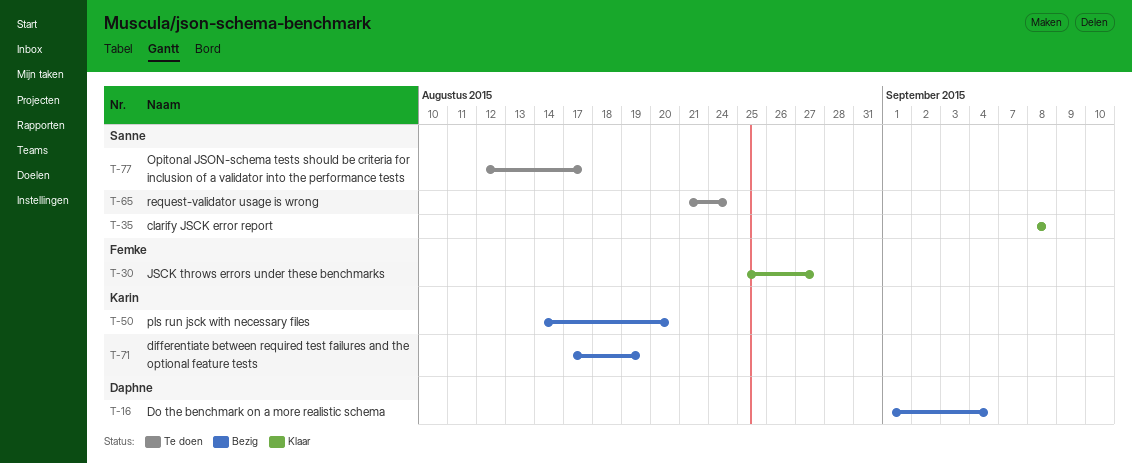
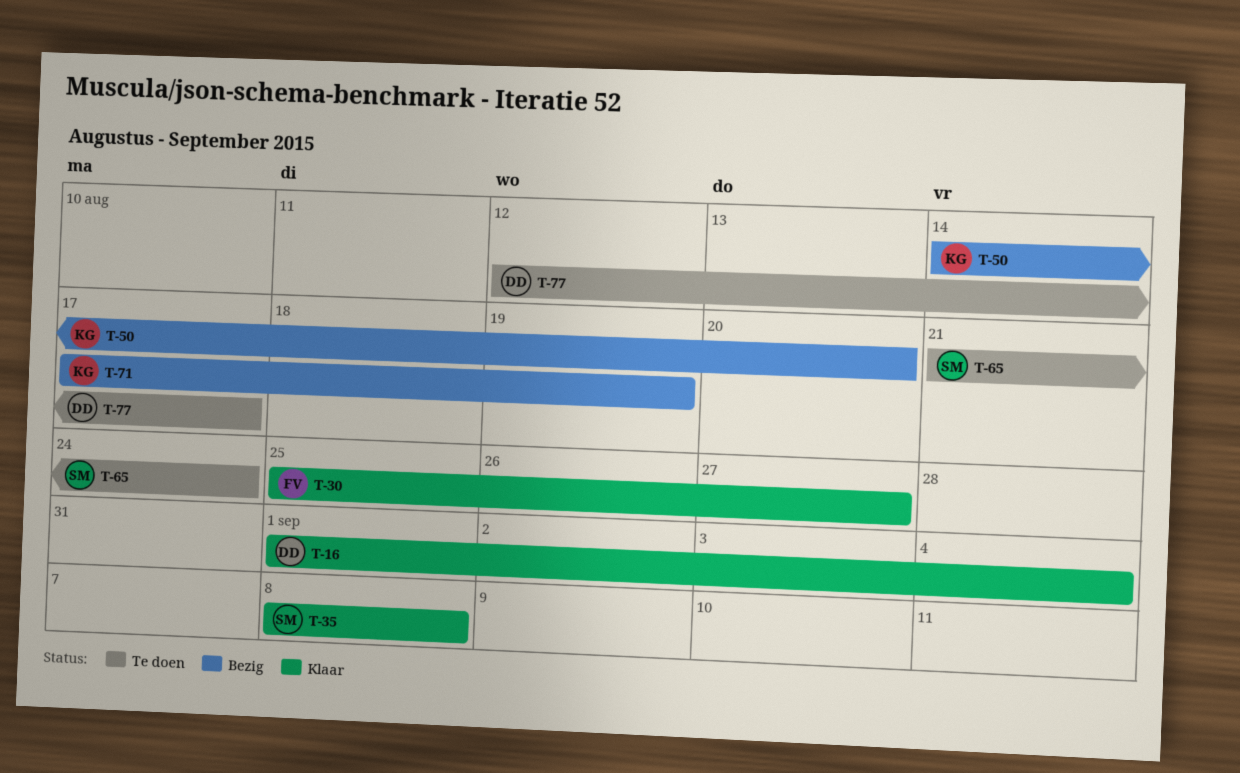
T-16, status: Bezig -> Klaar
T-77, owner: Sanne -> Daphne

